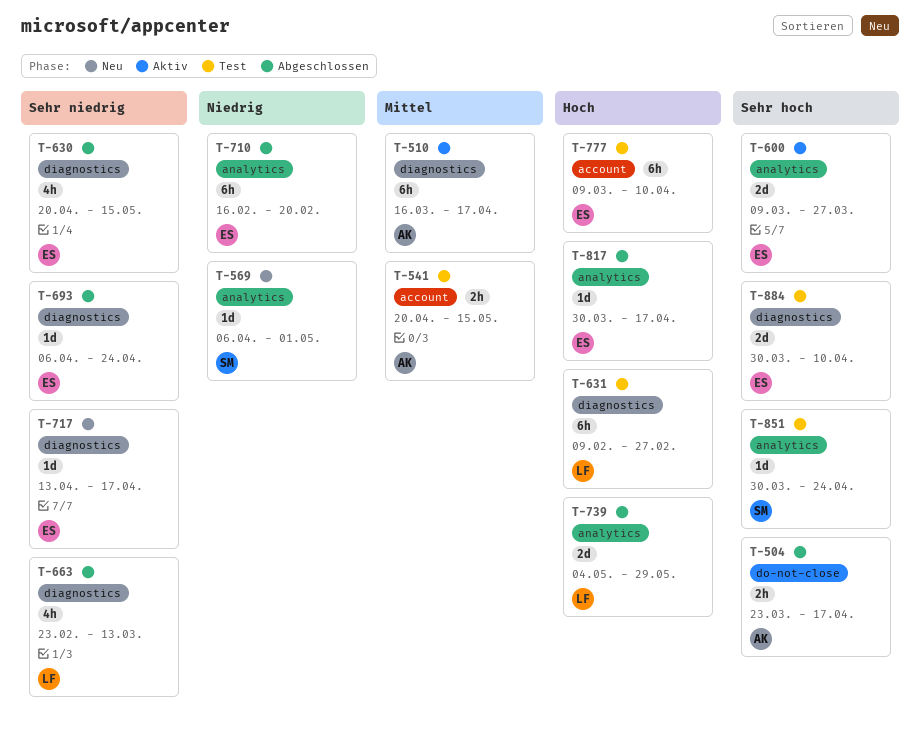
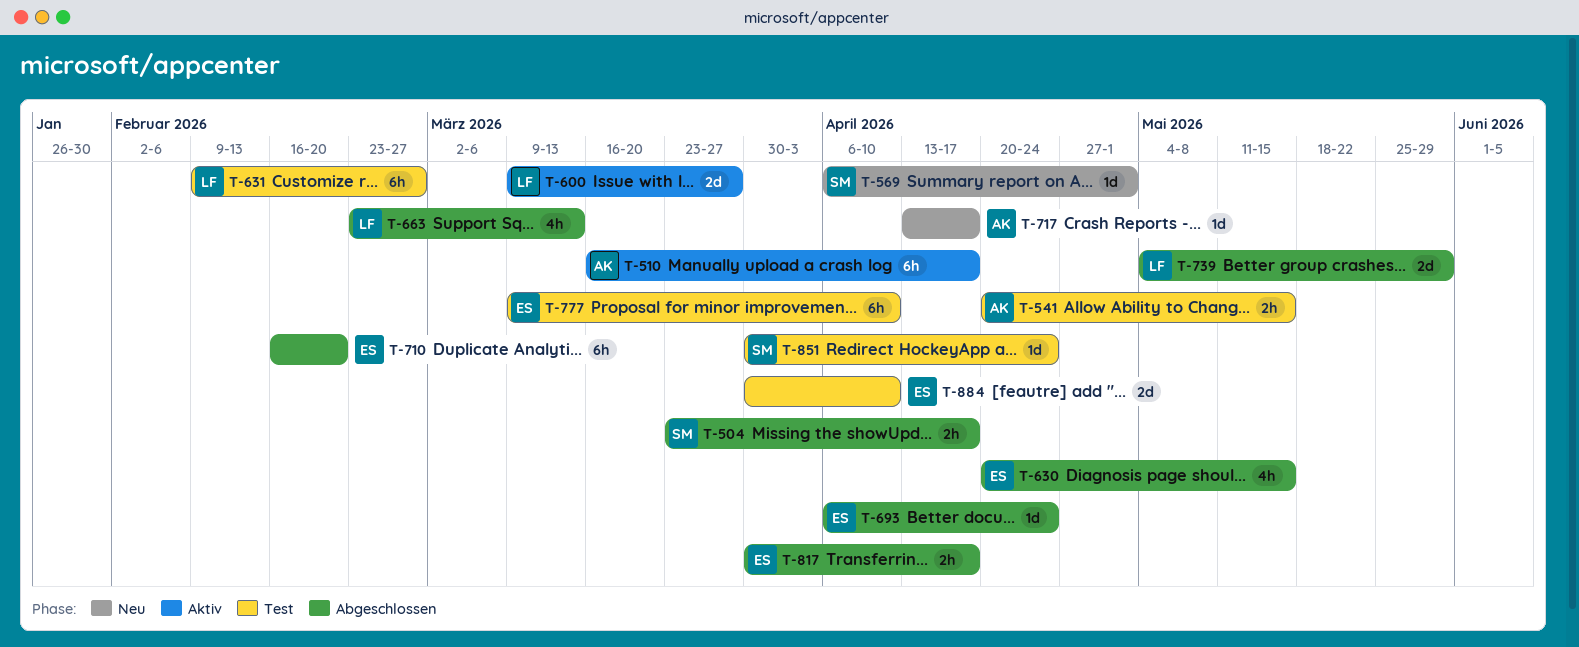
T-504, owner: AK -> SM
T-600, owner: ES -> LF
T-717, owner: ES -> AK
T-817, estimate: 1d -> 2h

